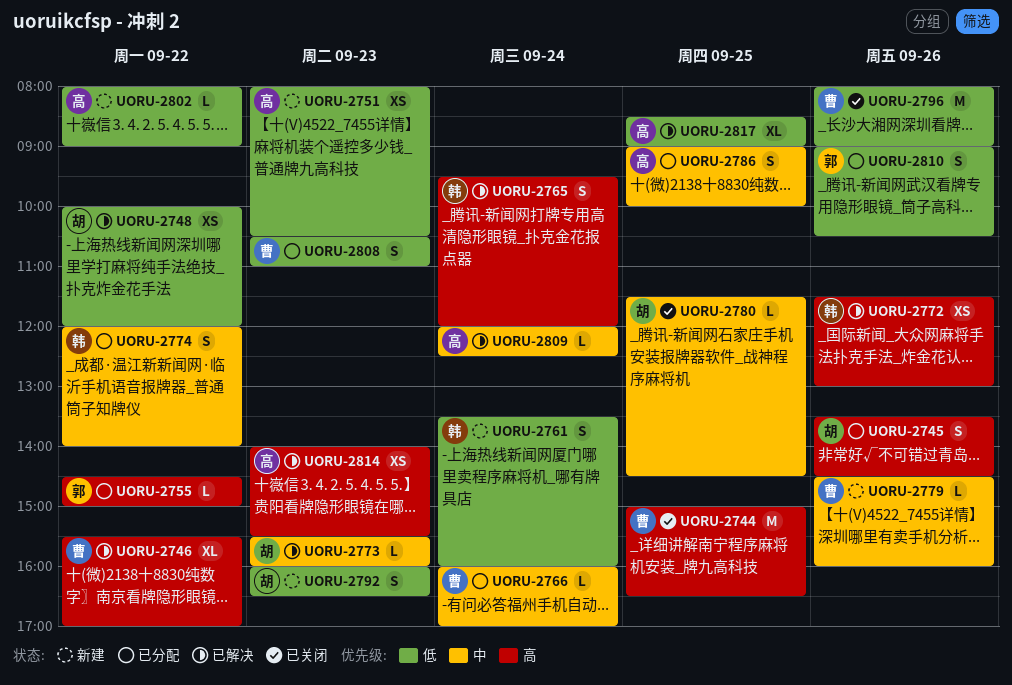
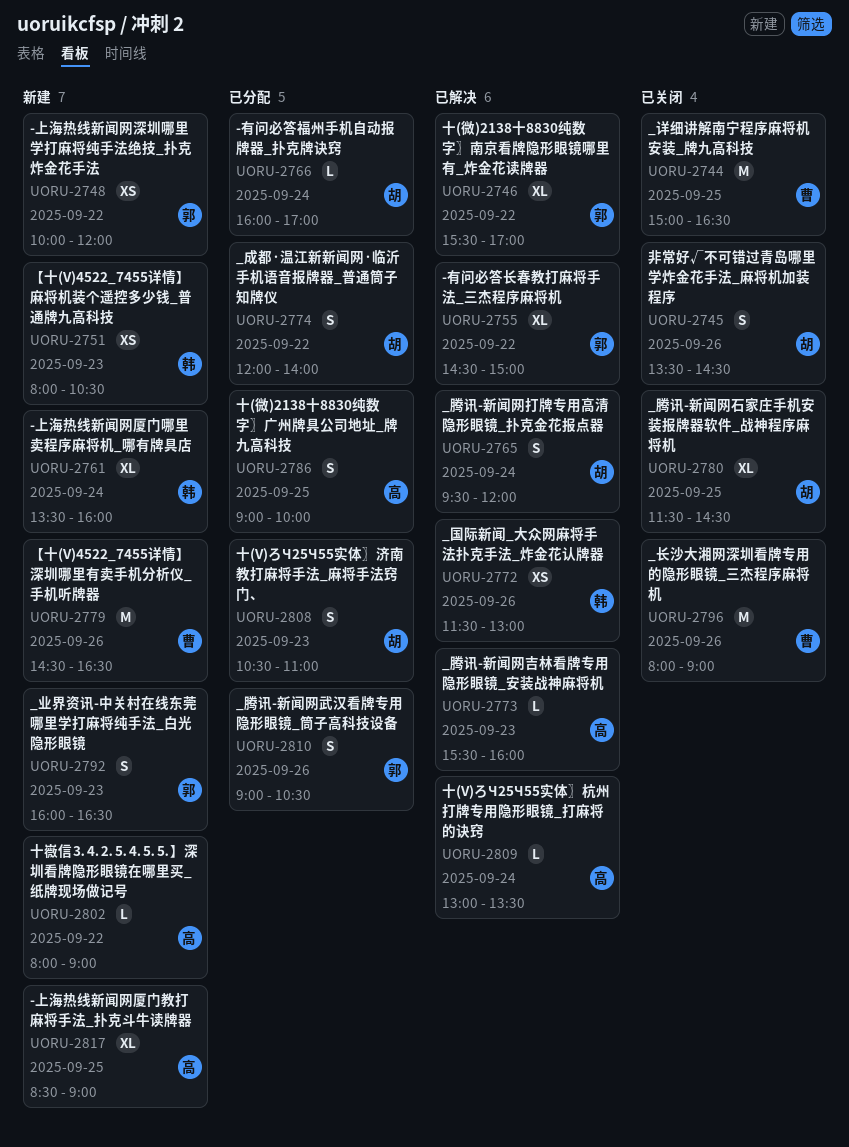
UORU-2745, status: 已分配 -> 已关闭
UORU-2746, owner: 曹 -> 郭
UORU-2748, status: 已解决 -> 新建
UORU-2748, owner: 胡 -> 郭
UORU-2751, owner: 高 -> 韩
UORU-2755, status: 已分配 -> 已解决
UORU-2755, estimate: L -> XL
UORU-2761, estimate: S -> XL
UORU-2765, owner: 韩 -> 胡
UORU-2766, owner: 曹 -> 胡
UORU-2773, owner: 胡 -> 高
UORU-2774, owner: 韩 -> 胡
UORU-2779, estimate: L -> M
UORU-2779, ends: 16:00 -> 16:30
UORU-2780, estimate: L -> XL
UORU-2792, owner: 胡 -> 郭
UORU-2808, owner: 曹 -> 胡
UORU-2809, begins: 12:00 -> 13:00
UORU-2809, ends: 12:30 -> 13:30
UORU-2814: present -> none
UORU-2817, status: 已解决 -> 新建

